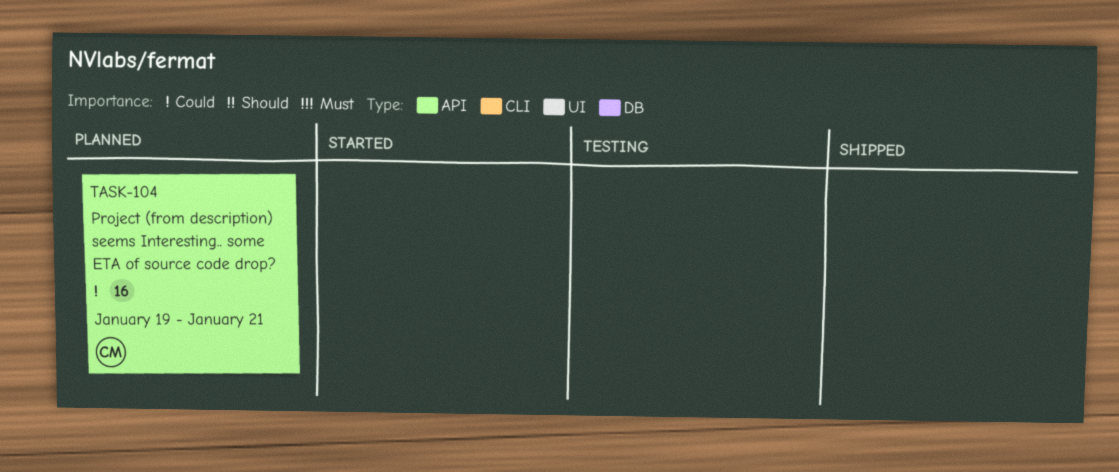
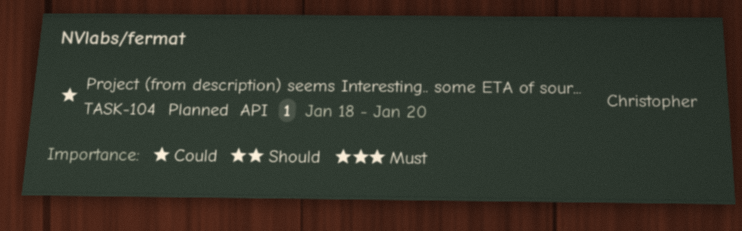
TASK-104, estimate: 16 -> 1
TASK-104, start: Jan 19 -> Jan 18
TASK-104, due: Jan 21 -> Jan 20

